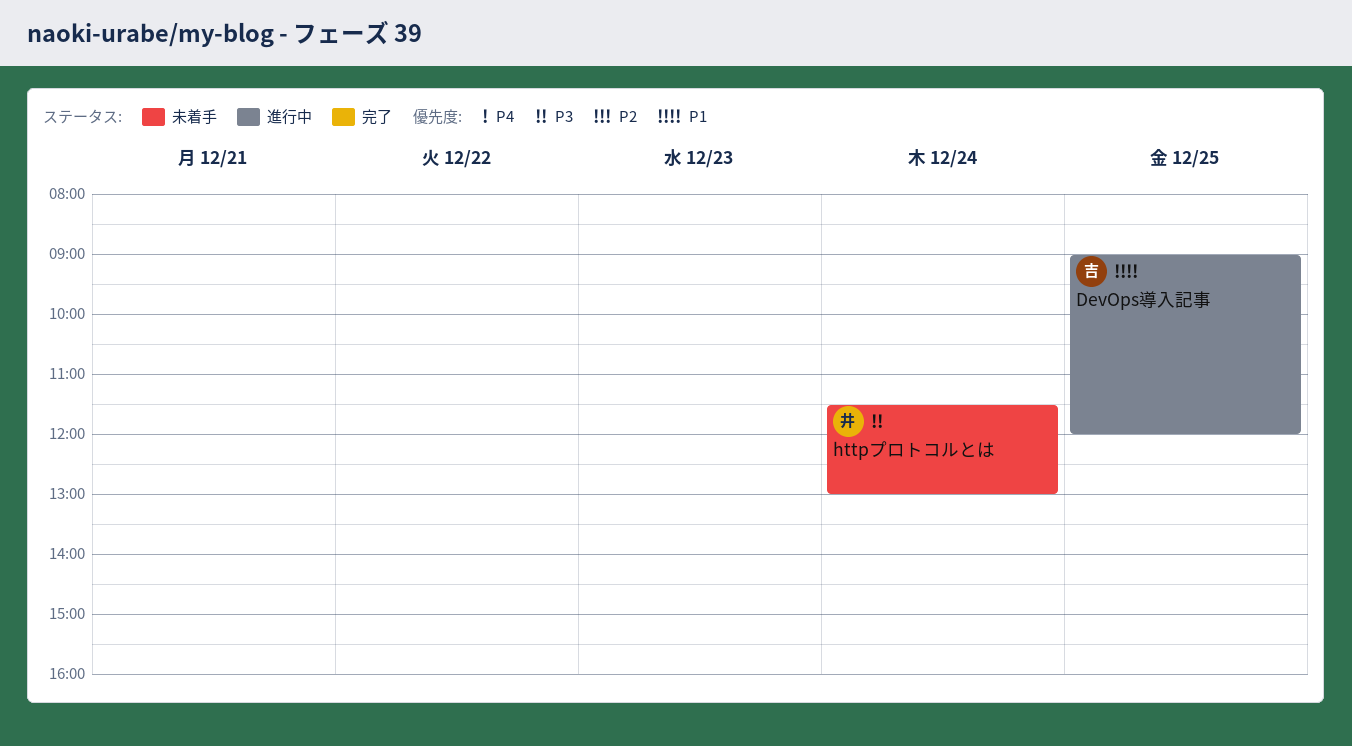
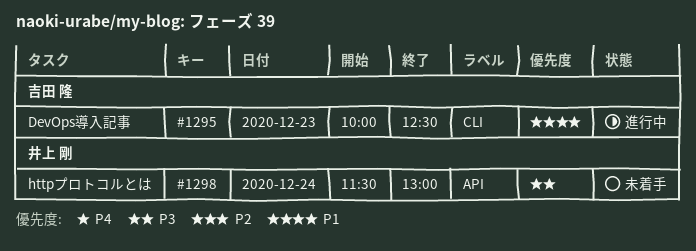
DevOps導入記事, day: Dec 25 -> Dec 23
DevOps導入記事, begins: 09:00 -> 10:00
DevOps導入記事, ends: 12:00 -> 12:30

